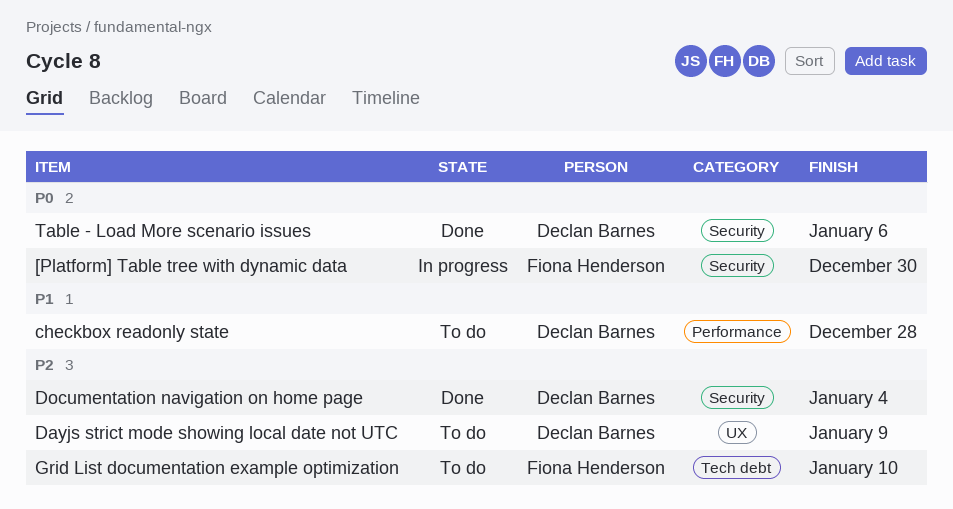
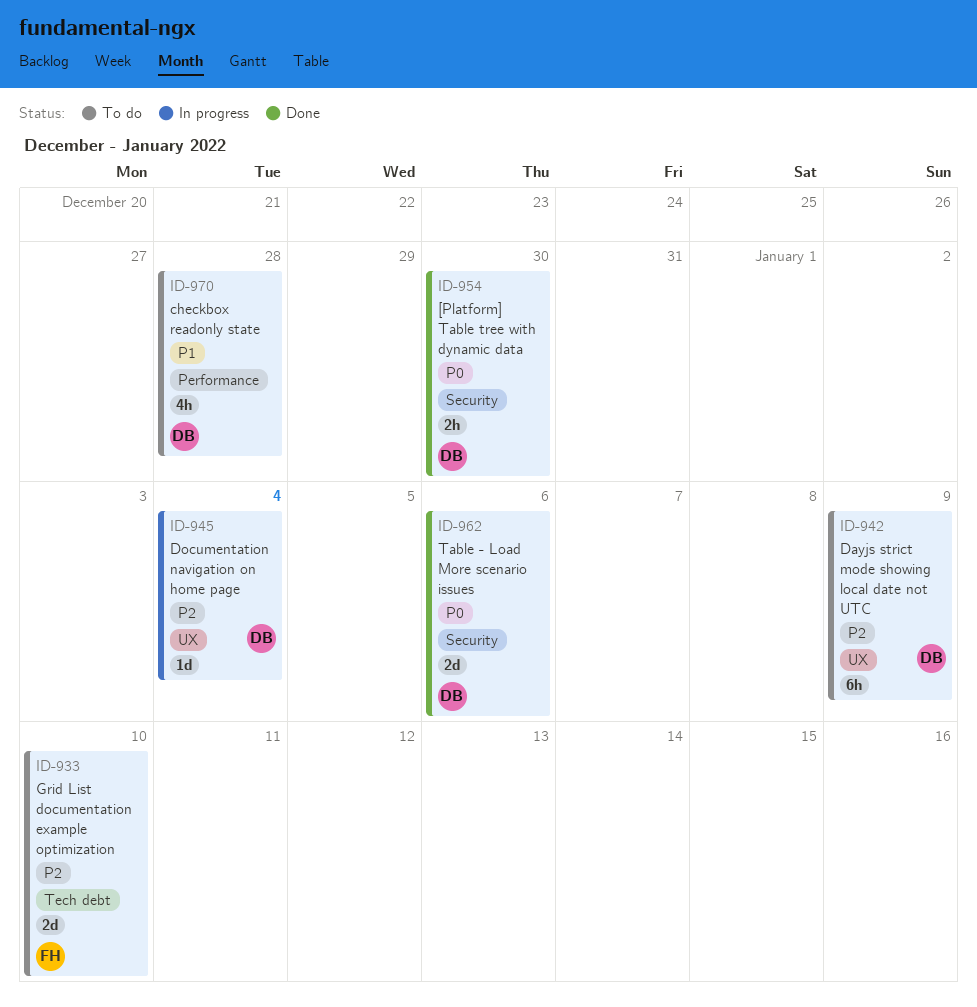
[Platform] Table tree with dynamic data, status: In progress -> Done
[Platform] Table tree with dynamic data, owner: Fiona Henderson -> Declan Barnes
Documentation navigation on home page, status: Done -> In progress
Documentation navigation on home page, label: Security -> UX

